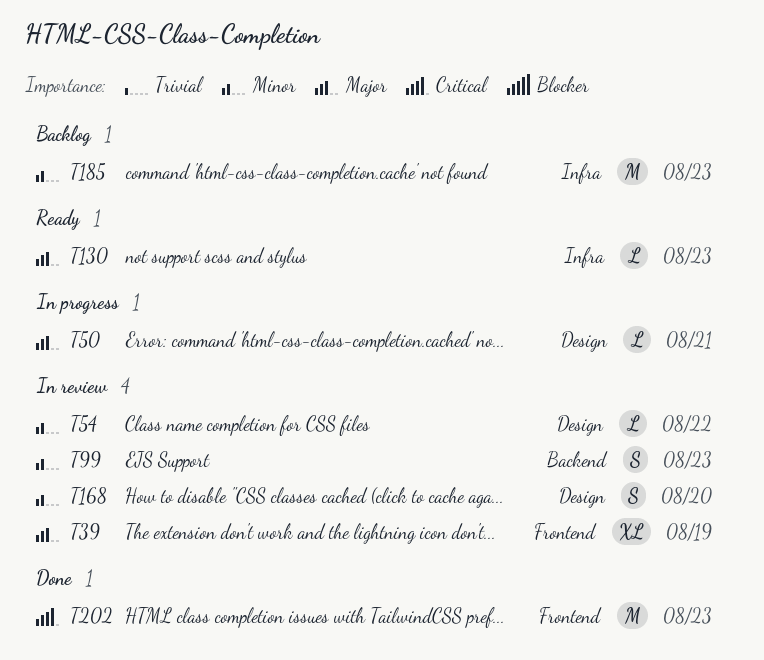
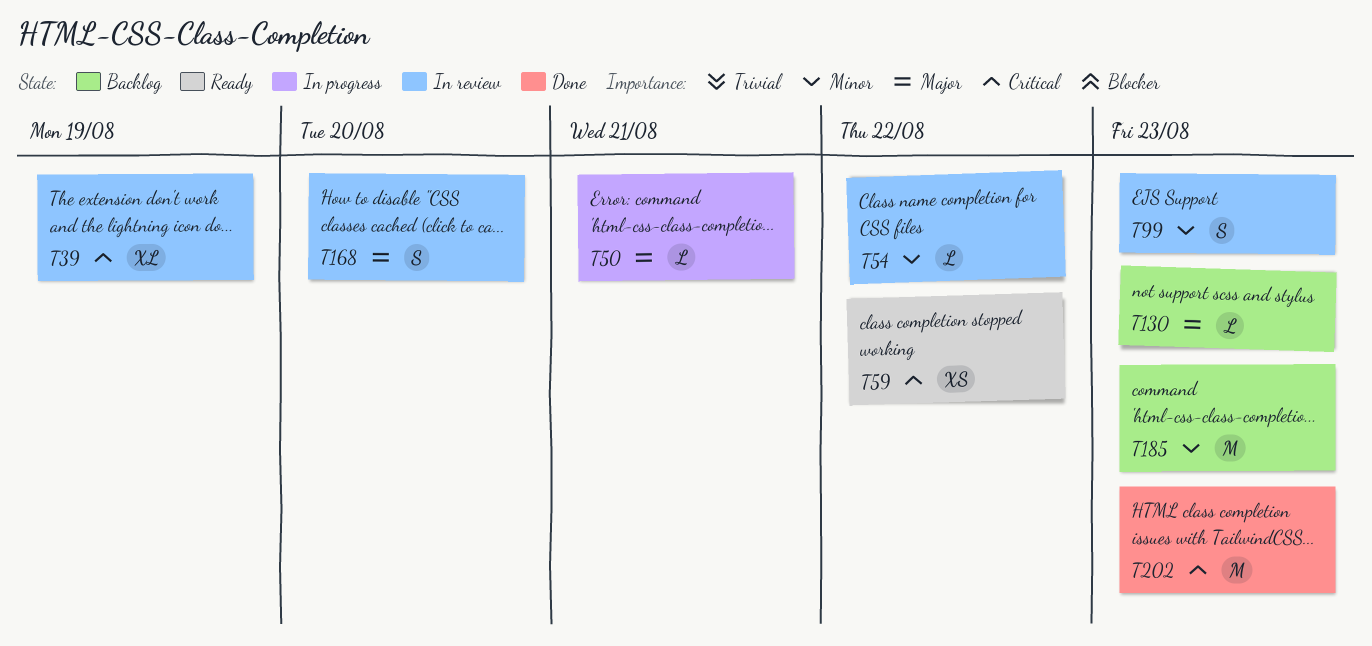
T39, priority: Major -> Critical
T59: none -> present
T130, status: Ready -> Backlog
T168, priority: Minor -> Major

